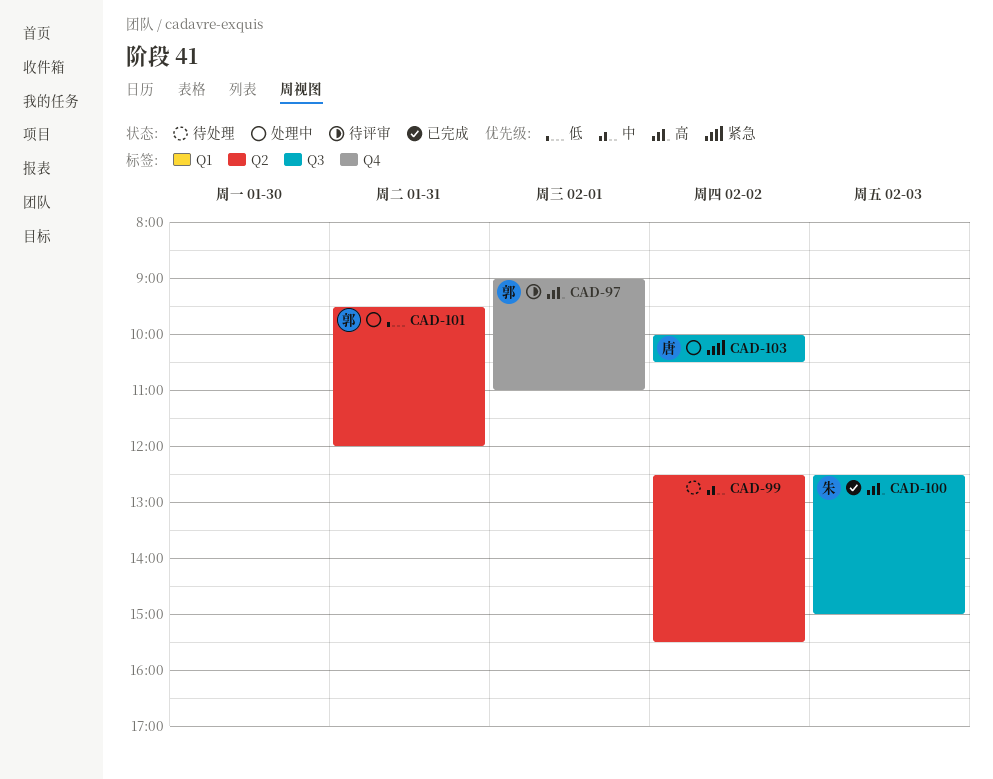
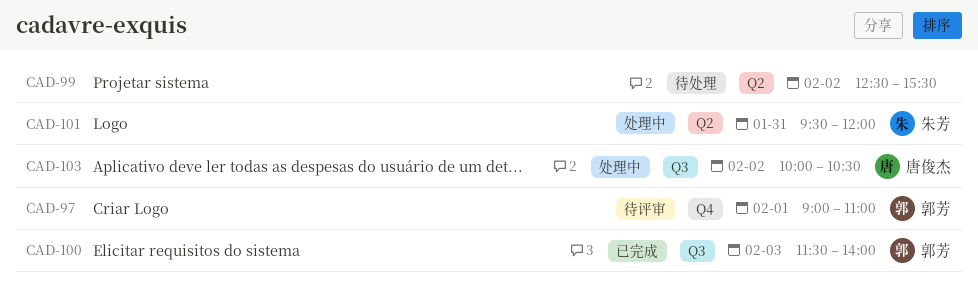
CAD-100, owner: 朱芳 -> 郭芳
CAD-100, begins: 12:30 -> 11:30
CAD-100, ends: 15:00 -> 14:00
CAD-101, owner: 郭芳 -> 朱芳

